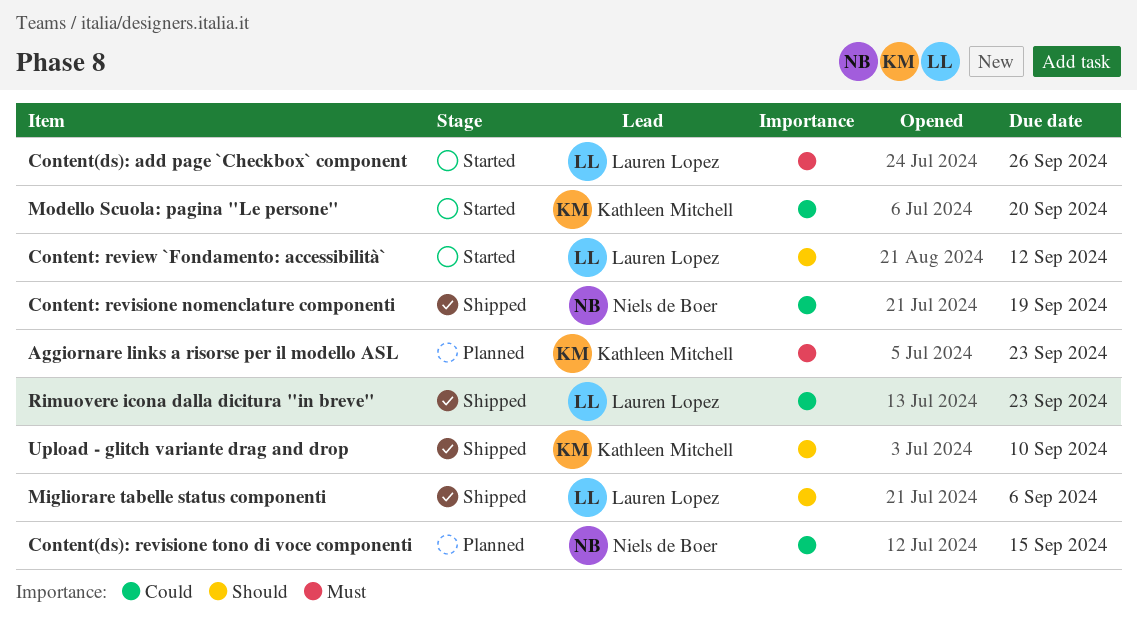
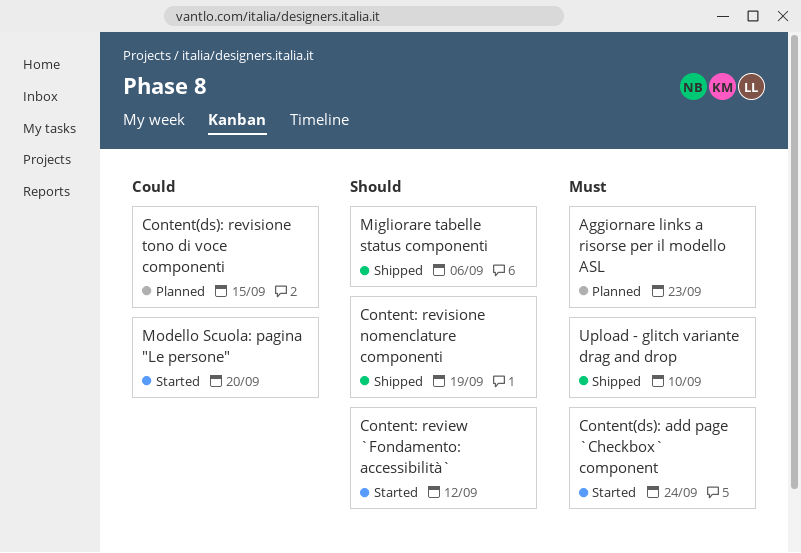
Content(ds): add page `Checkbox` component, due: Sep 26 -> Sep 24
Content: revisione nomenclature componenti, priority: Could -> Should
Rimuovere icona dalla dicitura "in breve": present -> none
Upload - glitch variante drag and drop, priority: Should -> Must

